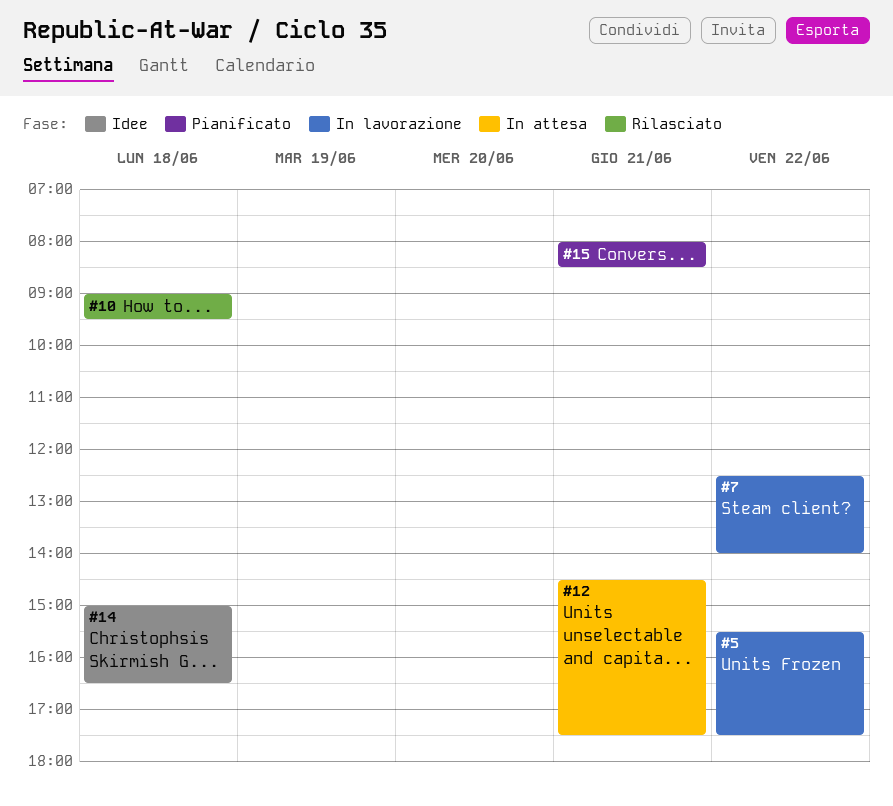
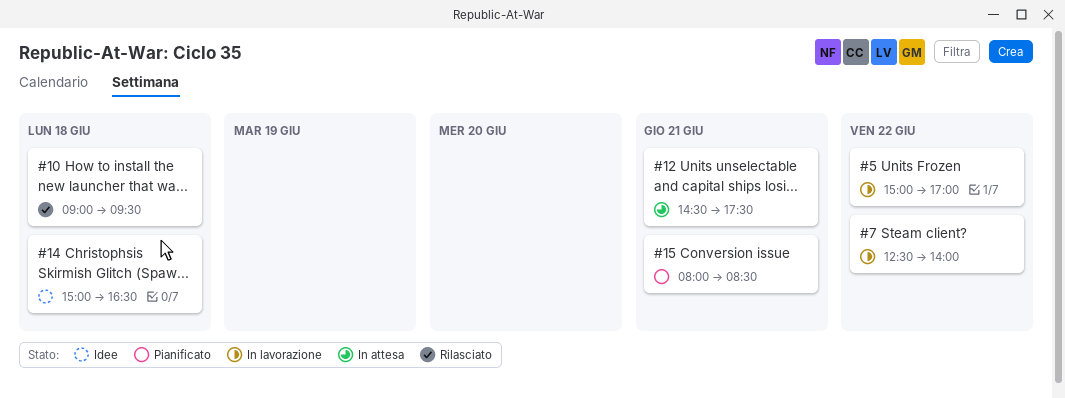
#5, begins: 15:30 -> 15:00
#5, ends: 17:30 -> 17:00

